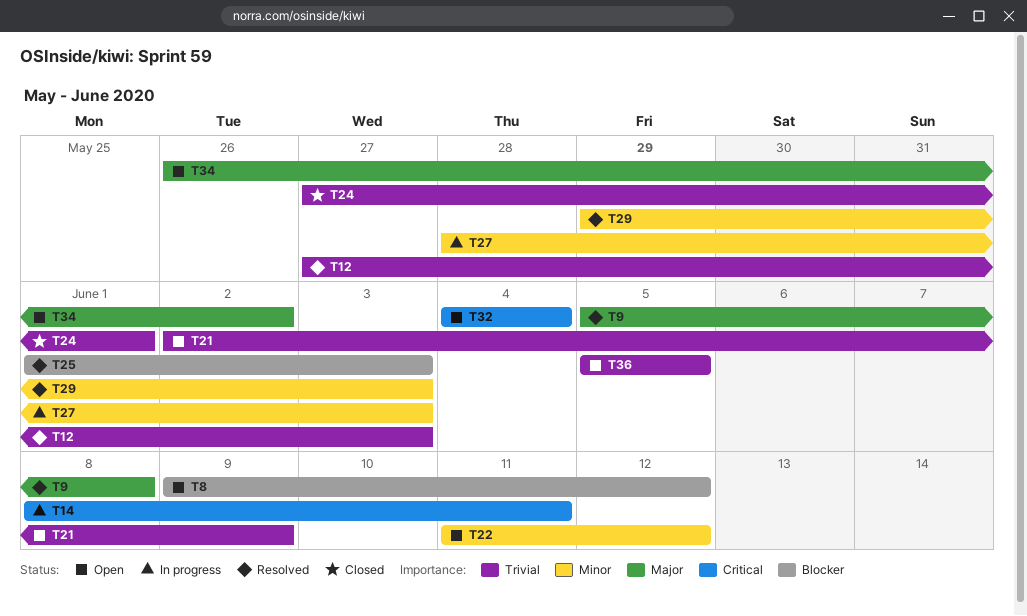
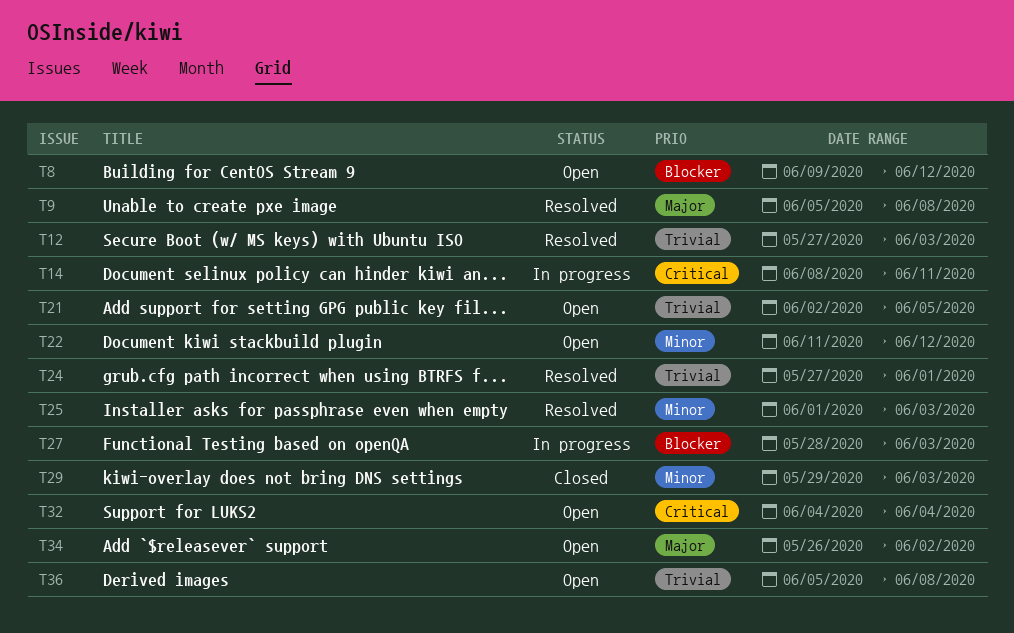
T21, due: Jun 9 -> Jun 5
T24, status: Closed -> Resolved
T25, priority: Blocker -> Minor
T27, priority: Minor -> Blocker
T29, status: Resolved -> Closed
T36, due: Jun 5 -> Jun 8

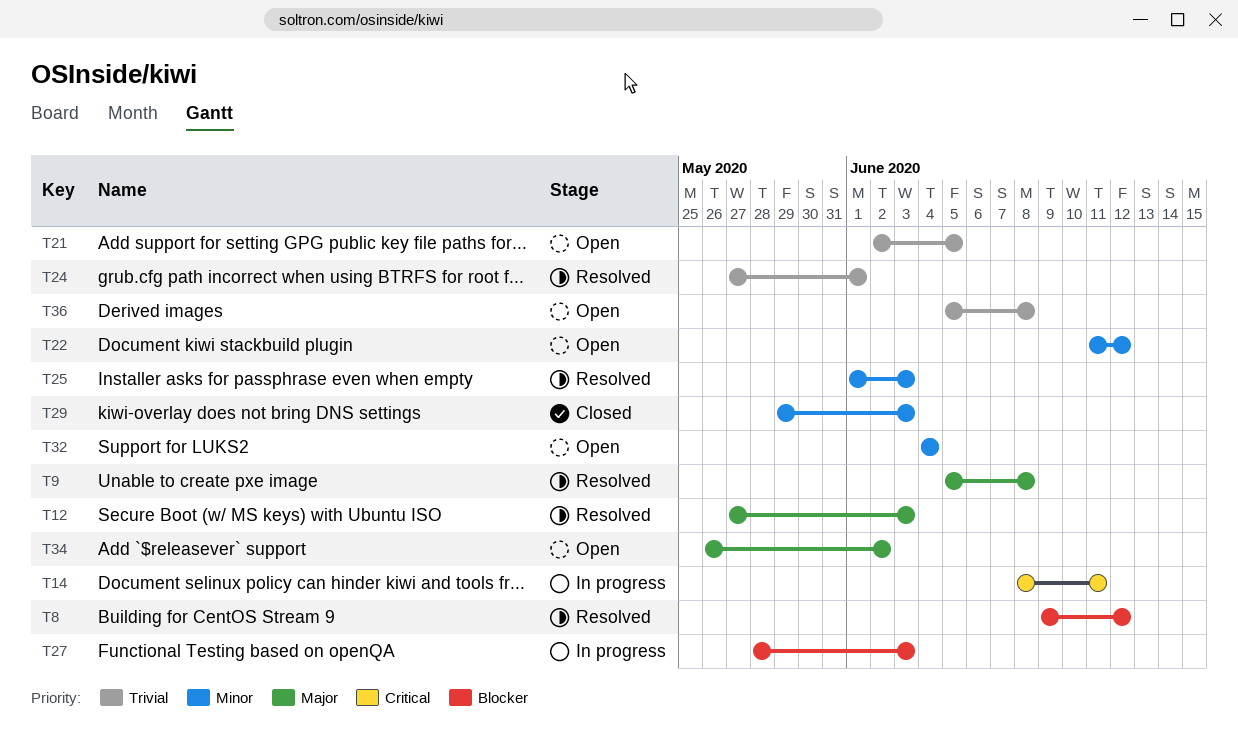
T8, status: Open -> Resolved
T12, priority: Trivial -> Major
T32, priority: Critical -> Minor

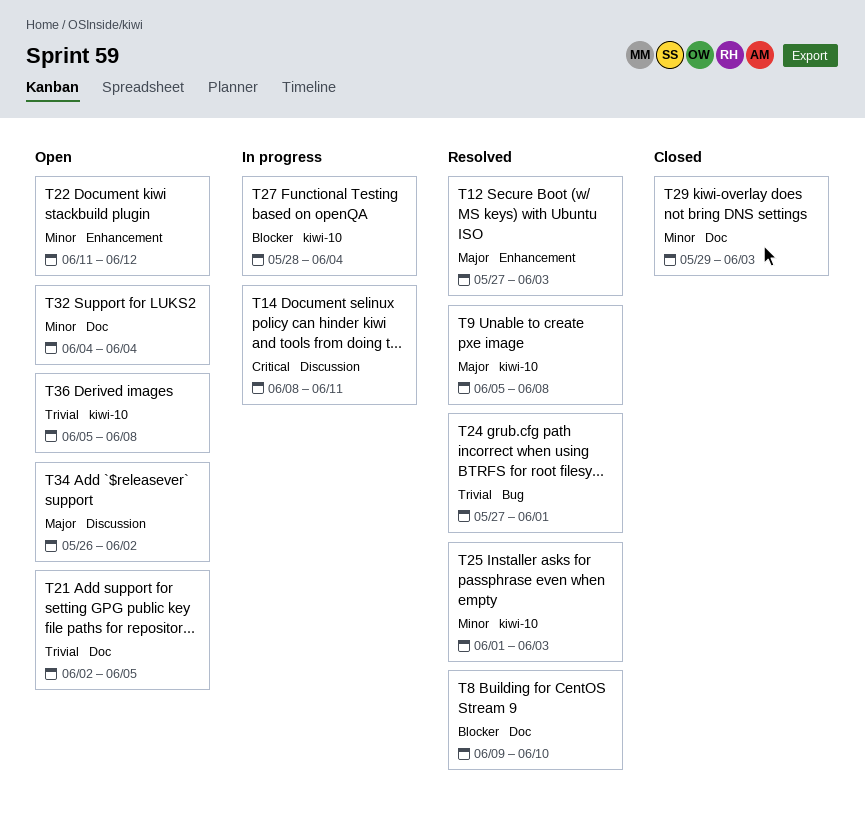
T8, due: Jun 12 -> Jun 10
T27, due: Jun 3 -> Jun 4

